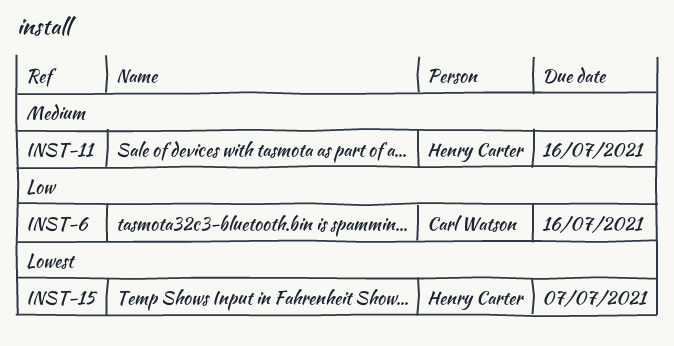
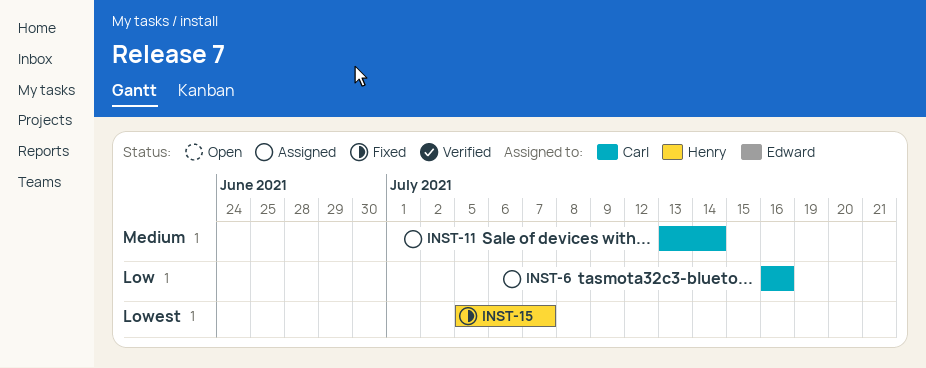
INST-11, owner: Henry Carter -> Carl Watson
INST-11, due: Jul 16 -> Jul 14

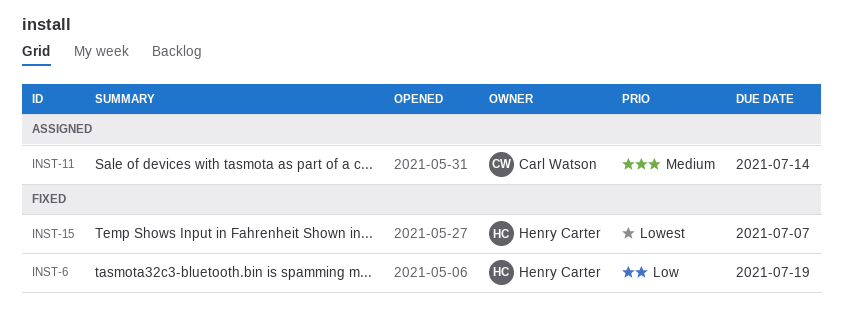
INST-6, status: Assigned -> Fixed
INST-6, owner: Carl Watson -> Henry Carter
INST-6, due: Jul 16 -> Jul 19

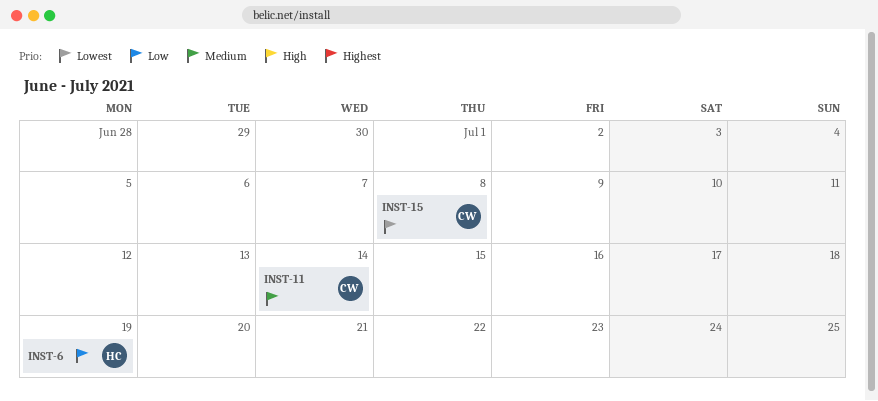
INST-15, owner: Henry Carter -> Carl Watson
INST-15, due: Jul 7 -> Jul 8

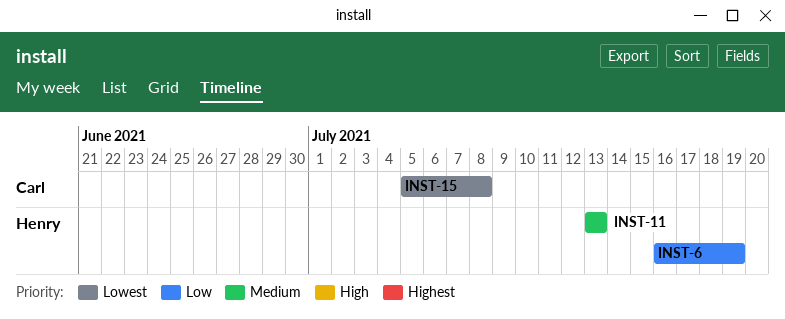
INST-11, owner: Carl -> Henry
INST-11, due: Jul 14 -> Jul 13

